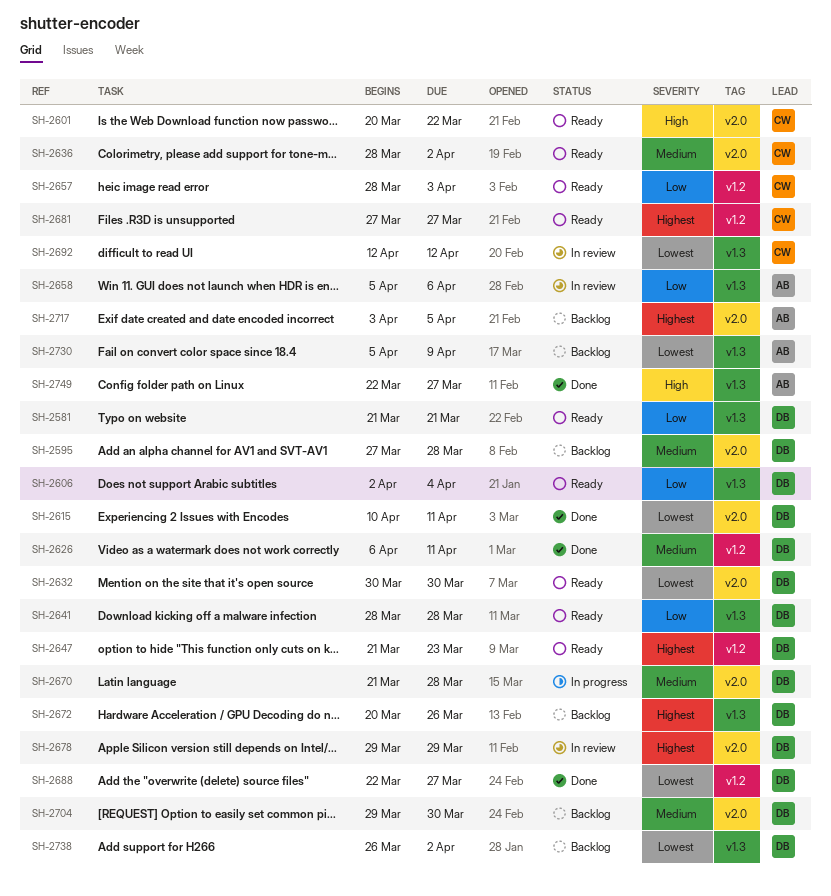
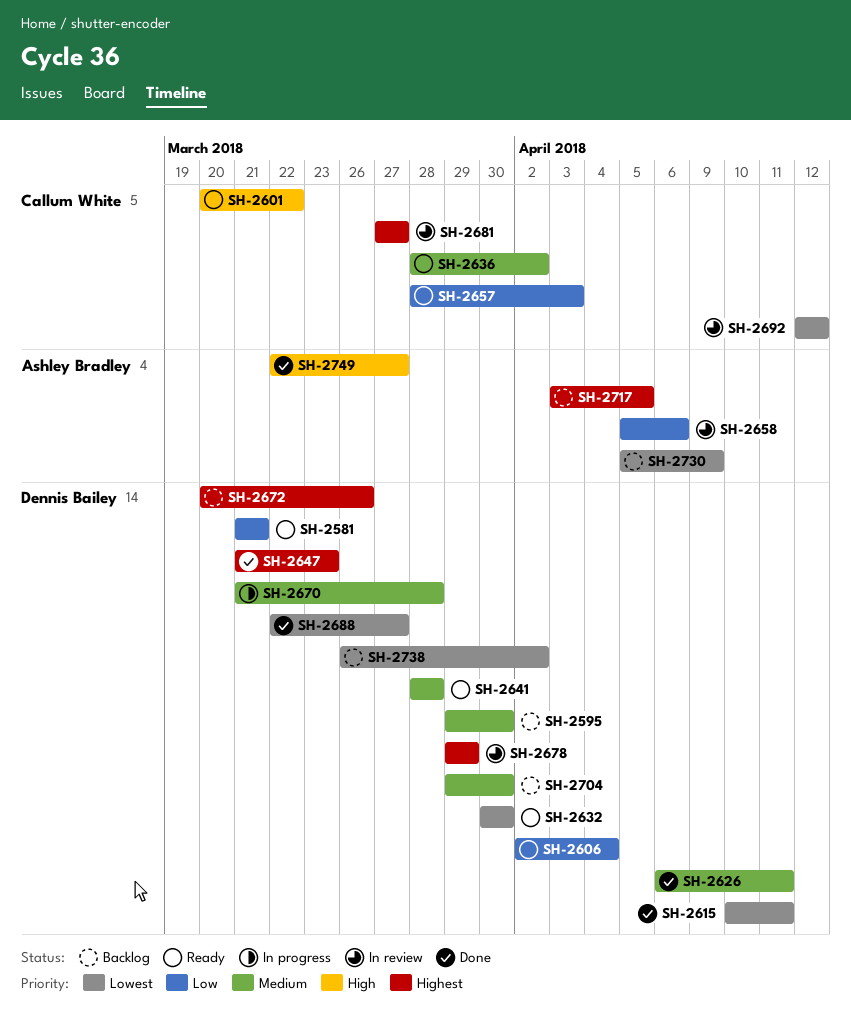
SH-2595, start: Mar 27 -> Mar 29
SH-2595, due: Mar 28 -> Mar 30
SH-2641, priority: Low -> Medium
SH-2647, status: Ready -> Done
SH-2681, status: Ready -> In review

